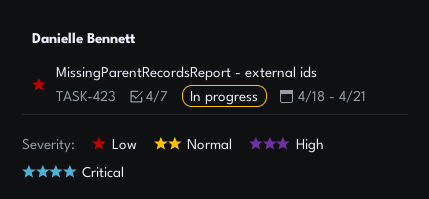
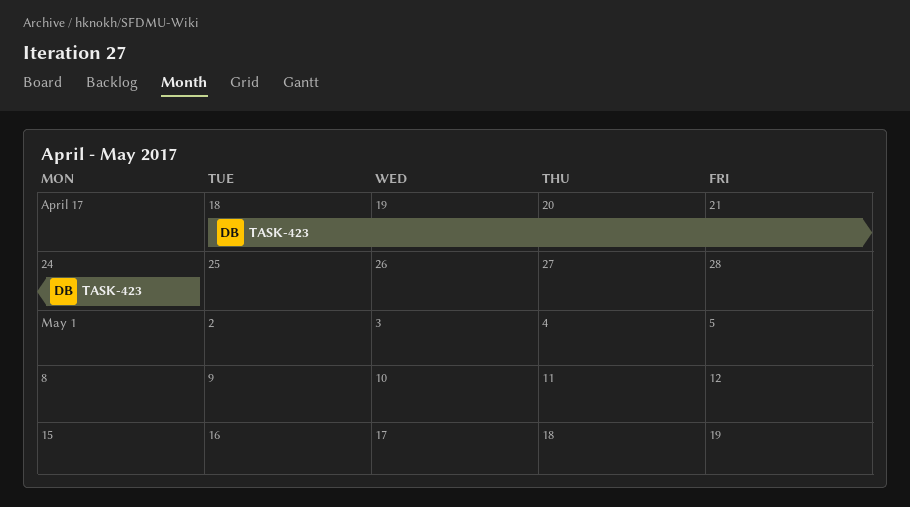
TASK-423, due: Apr 21 -> Apr 24

